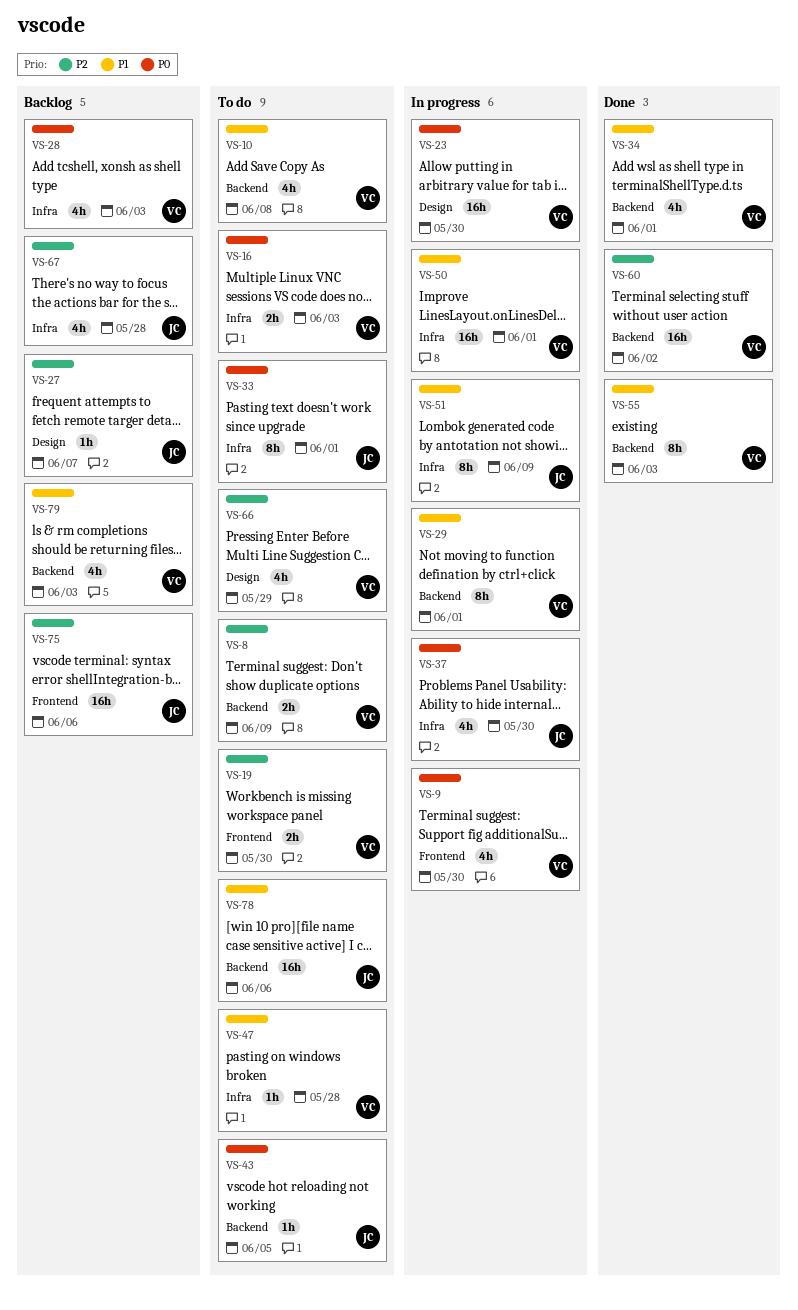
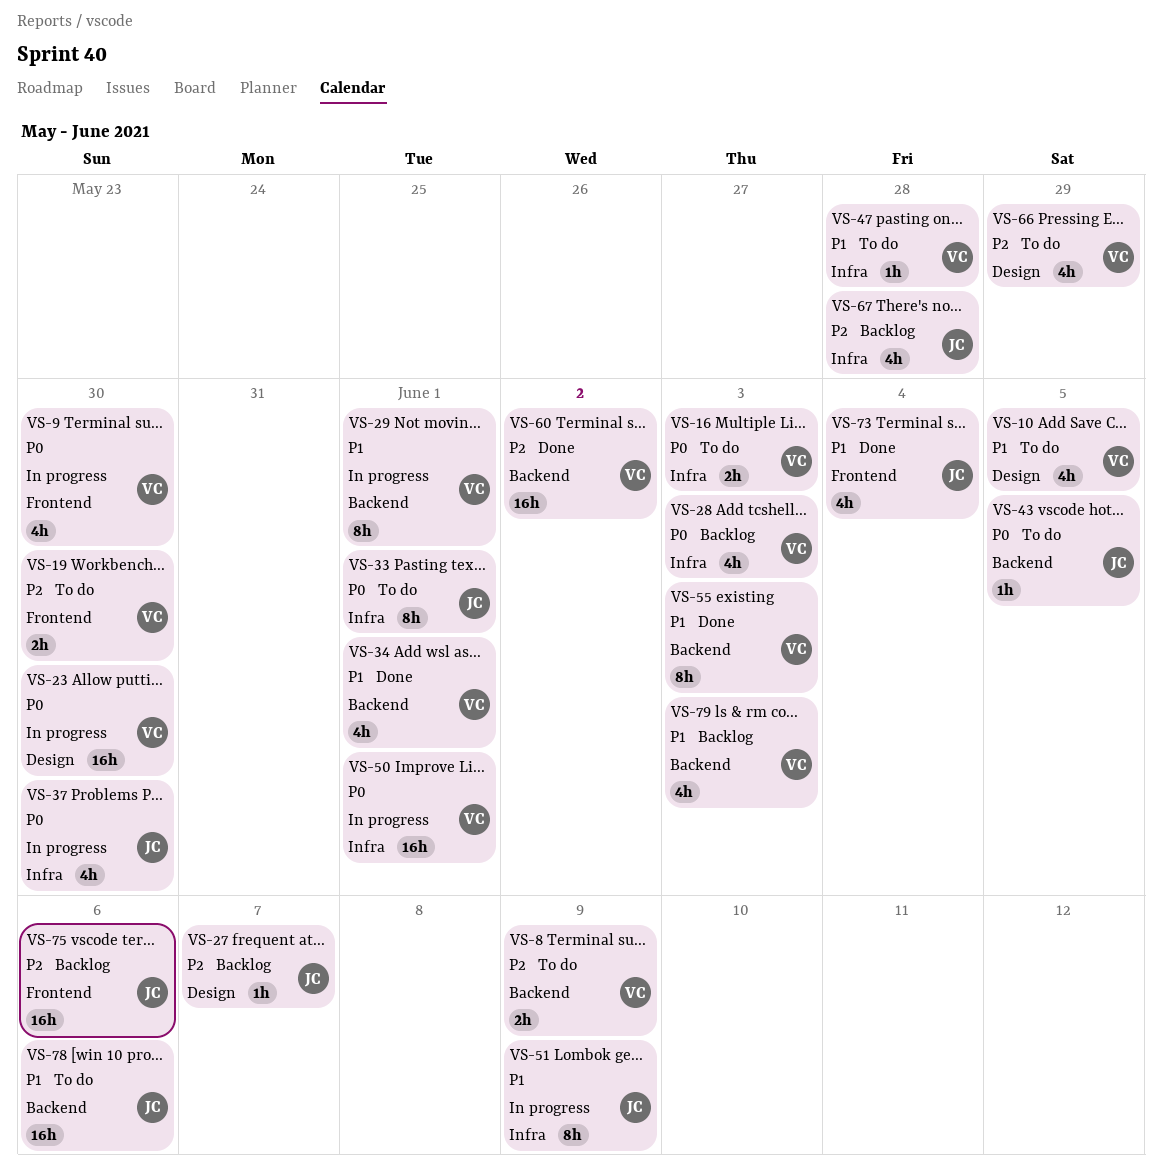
VS-10, label: Backend -> Design
VS-10, due: Jun 8 -> Jun 5
VS-50, priority: P1 -> P0
VS-73: none -> present

